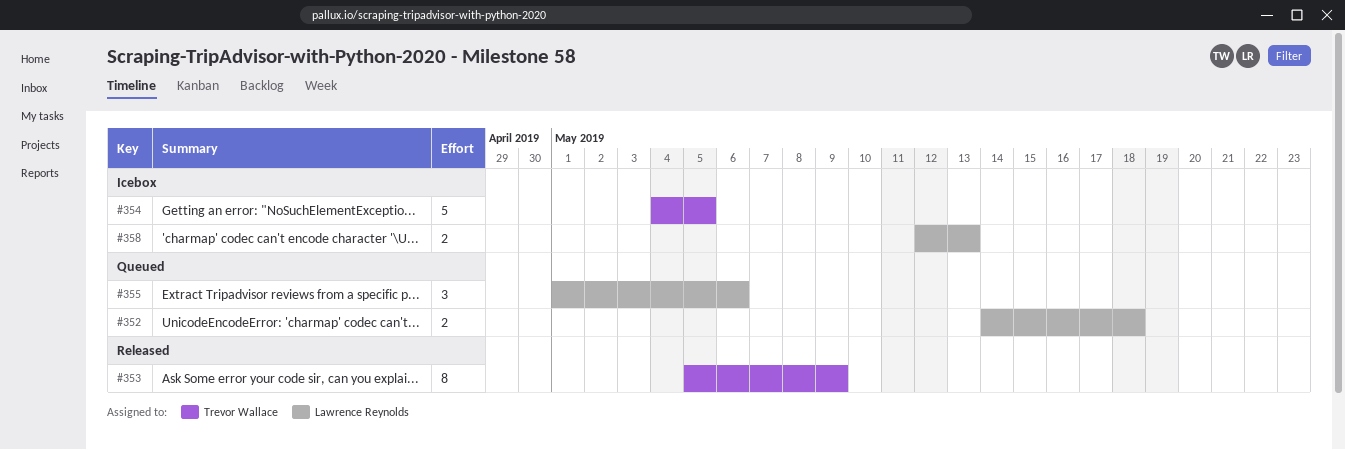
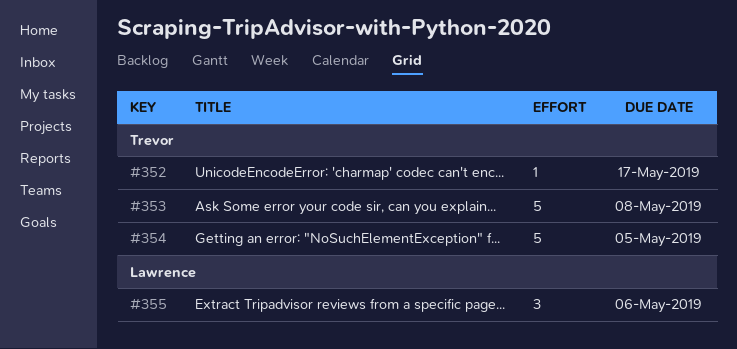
#352, owner: Lawrence Reynolds -> Trevor Wallace
#352, estimate: 2 -> 1
#352, due: May 18 -> May 17
#353, estimate: 8 -> 5
#353, due: May 9 -> May 8
#358: present -> none

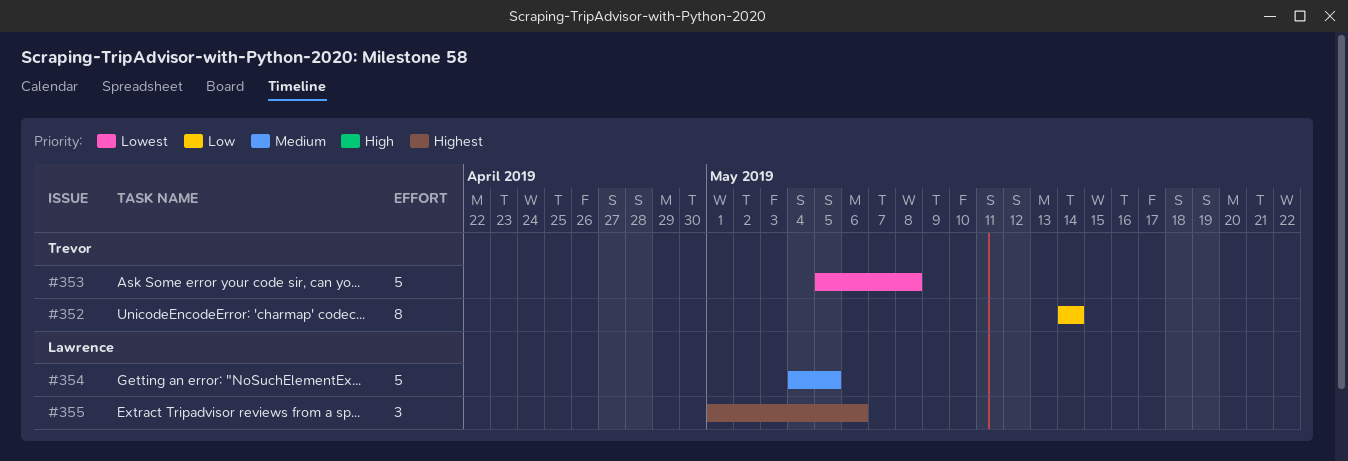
#352, estimate: 1 -> 8
#352, due: May 17 -> May 14
#354, owner: Trevor -> Lawrence

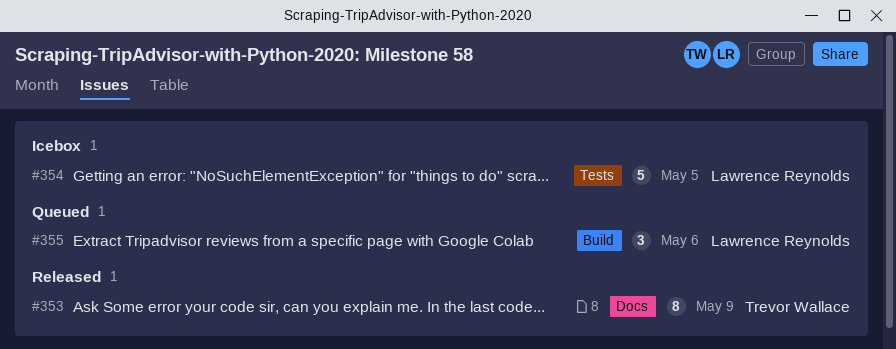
#352: present -> none
#353, estimate: 5 -> 8
#353, due: May 8 -> May 9

